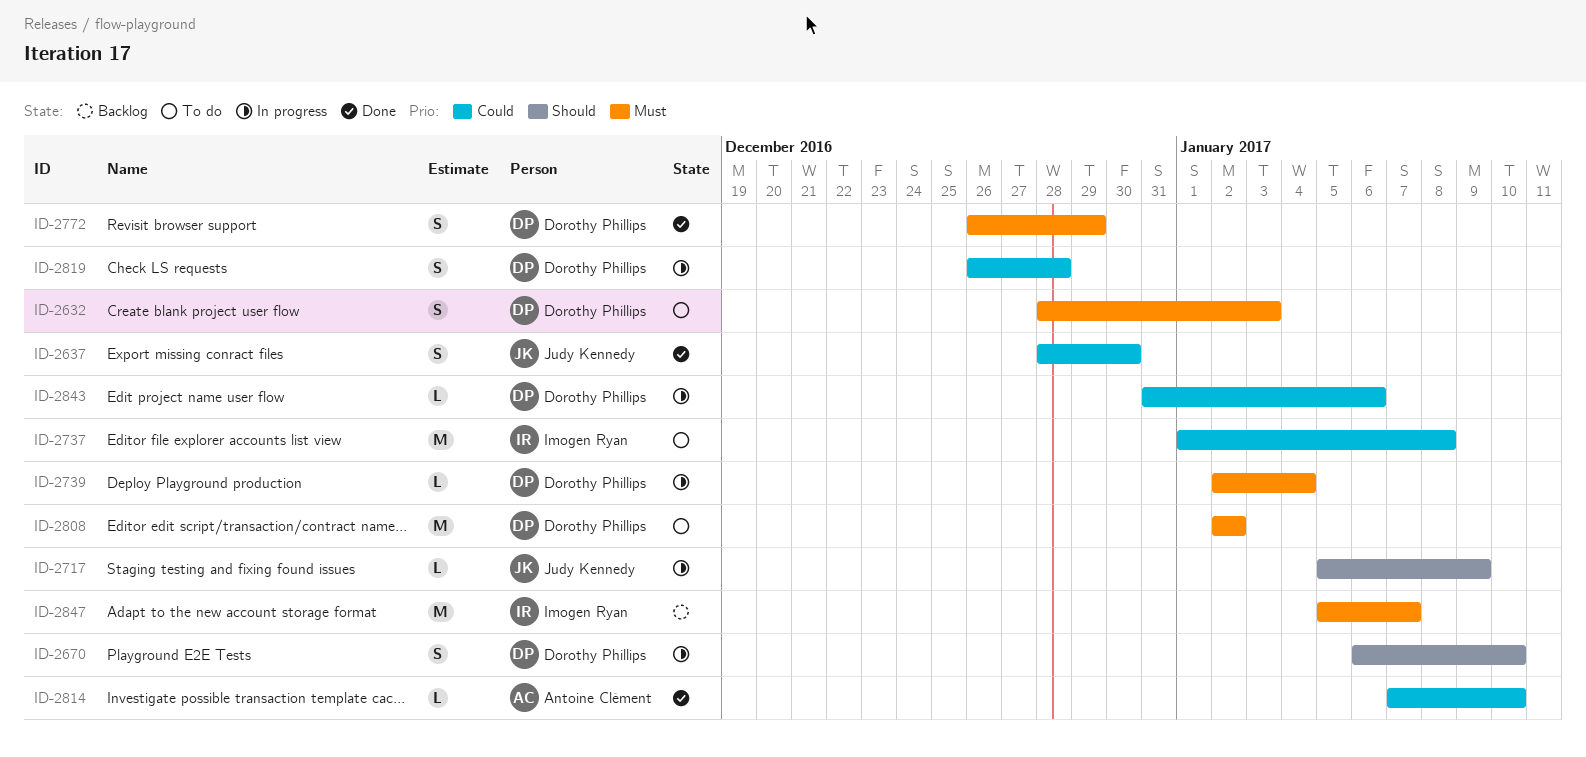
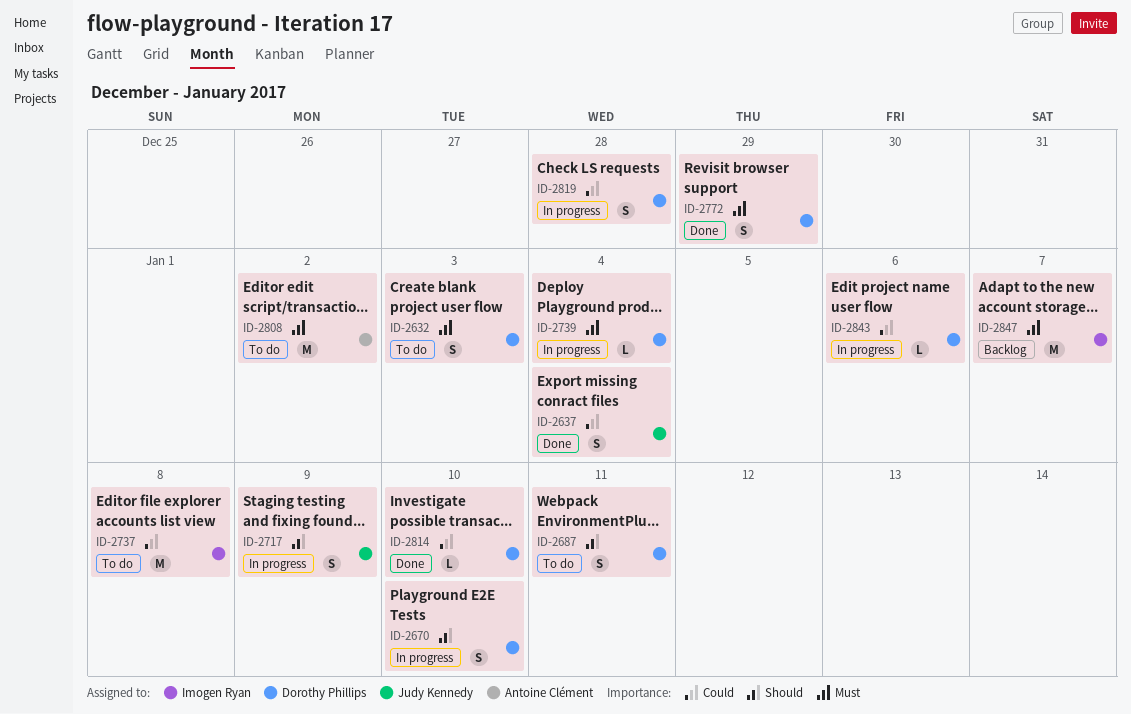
ID-2637, due: Dec 30 -> Jan 4
ID-2687: none -> present
ID-2717, estimate: L -> S
ID-2808, owner: Dorothy Phillips -> Antoine Clément
ID-2814, owner: Antoine Clément -> Dorothy Phillips

